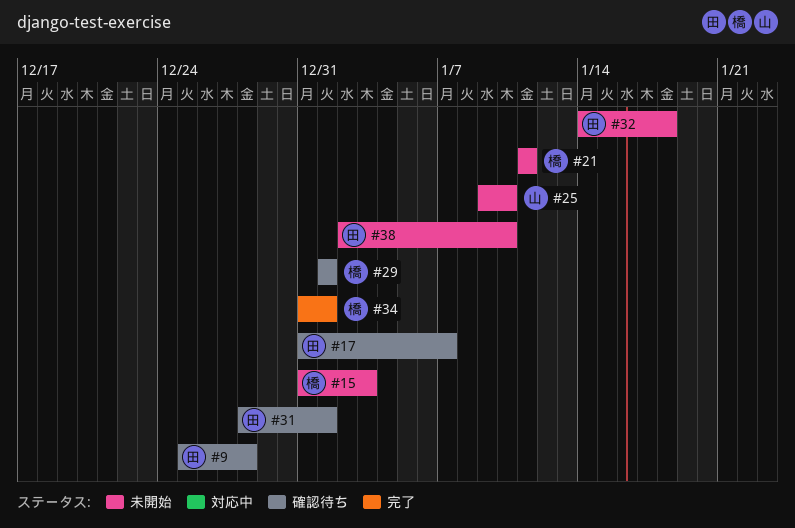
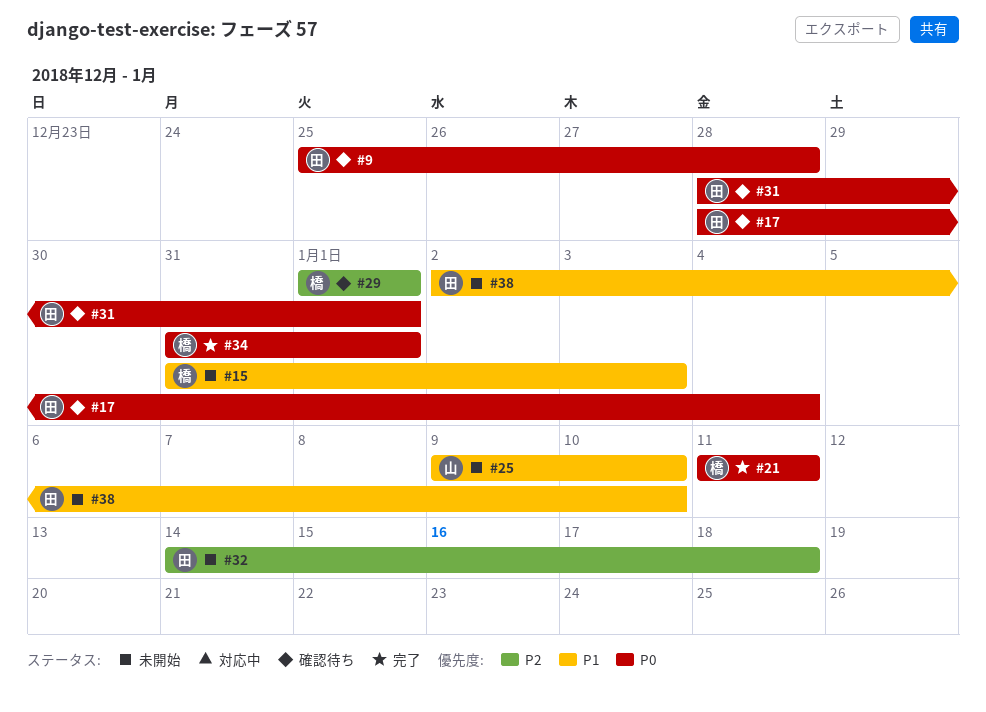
#17, start: Dec 31 -> Dec 28
#17, due: Jan 7 -> Jan 4
#21, status: 未開始 -> 完了

